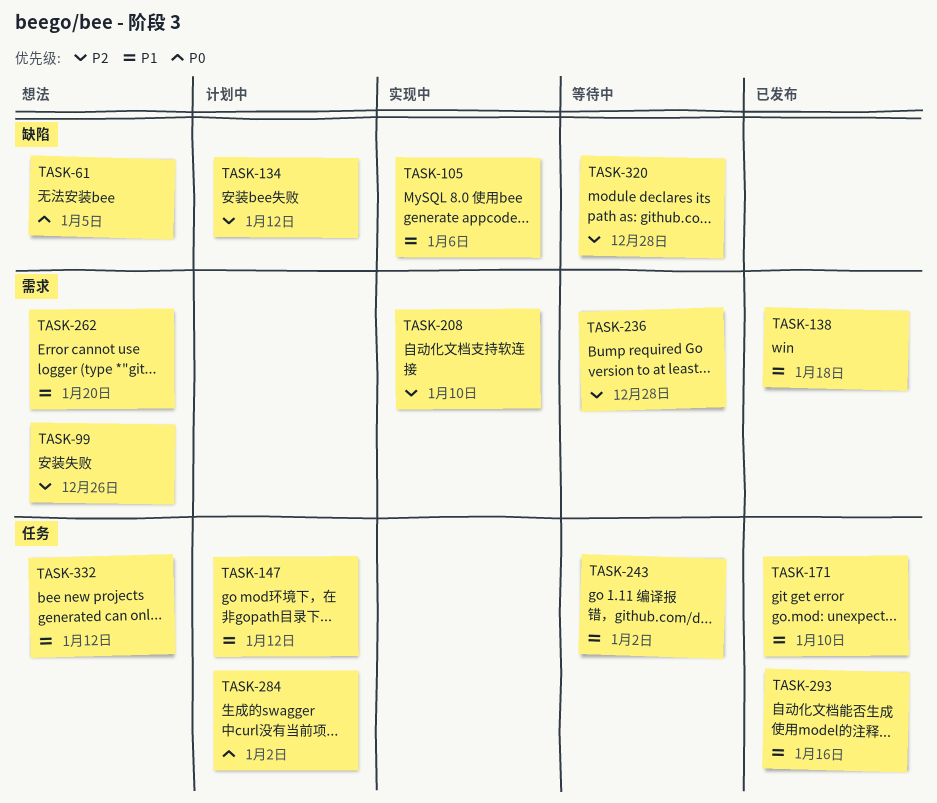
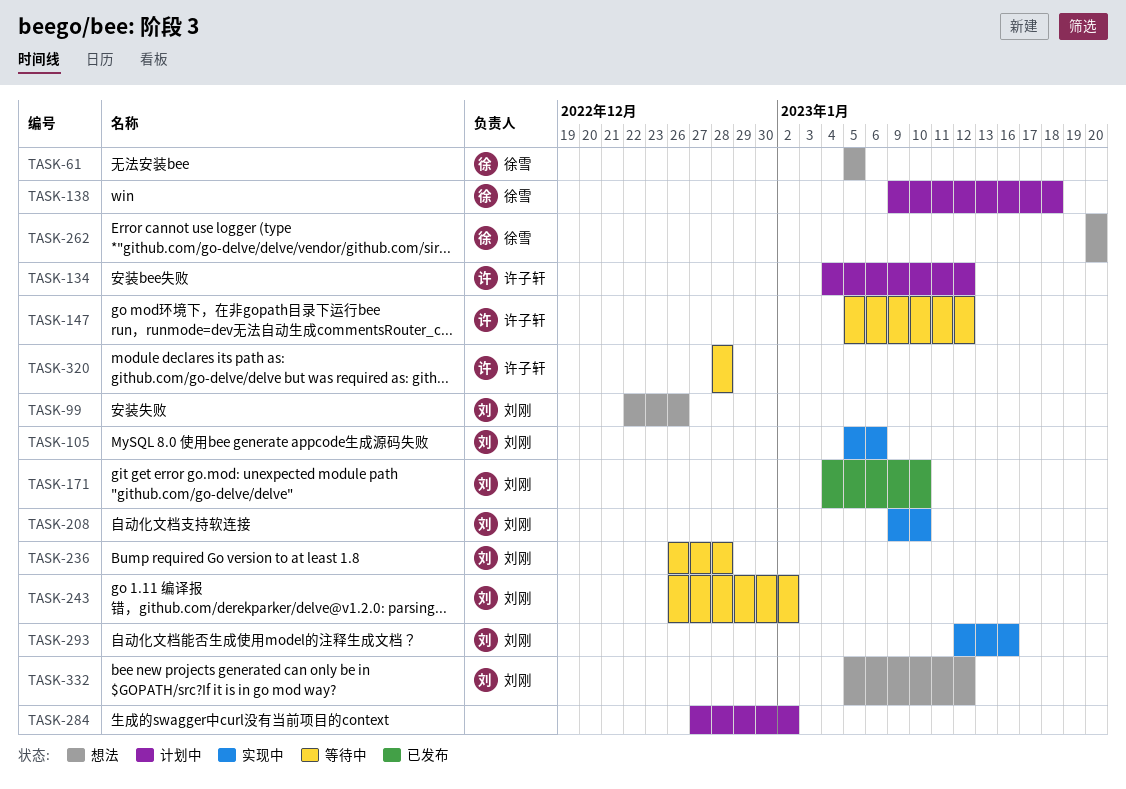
TASK-138, status: 已发布 -> 计划中
TASK-147, status: 计划中 -> 等待中
TASK-293, status: 已发布 -> 实现中

